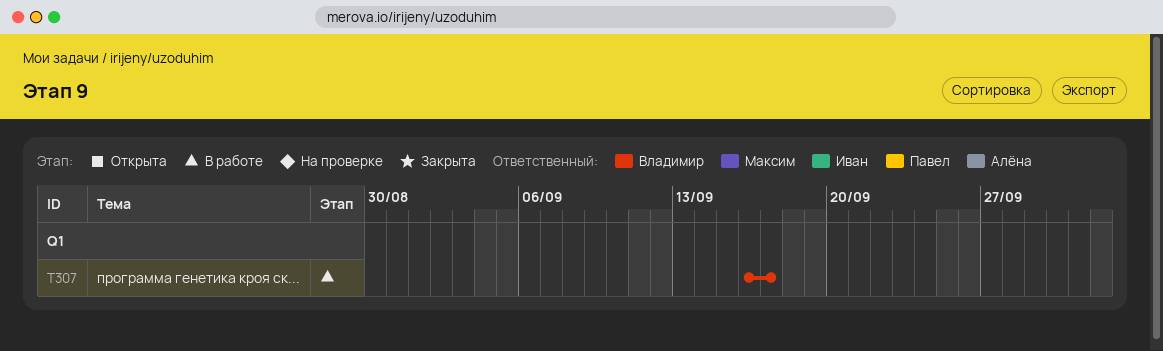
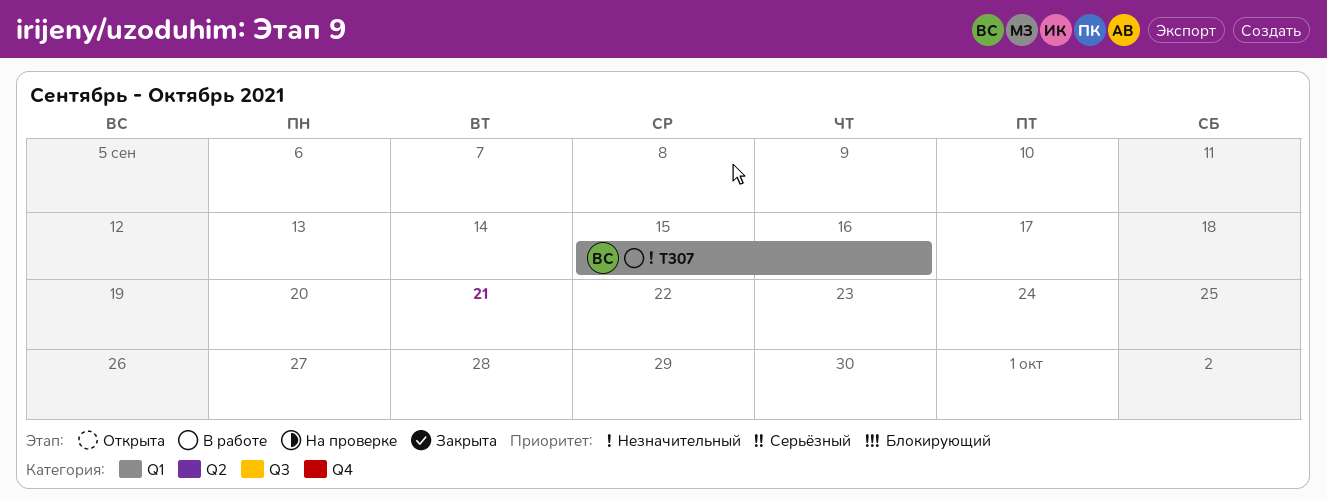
T307, start: Sep 16 -> Sep 15
T307, due: Sep 17 -> Sep 16

